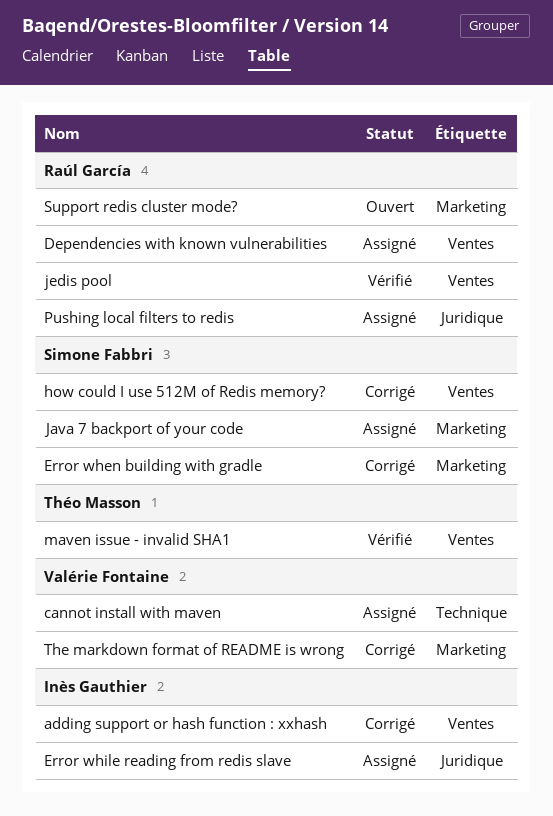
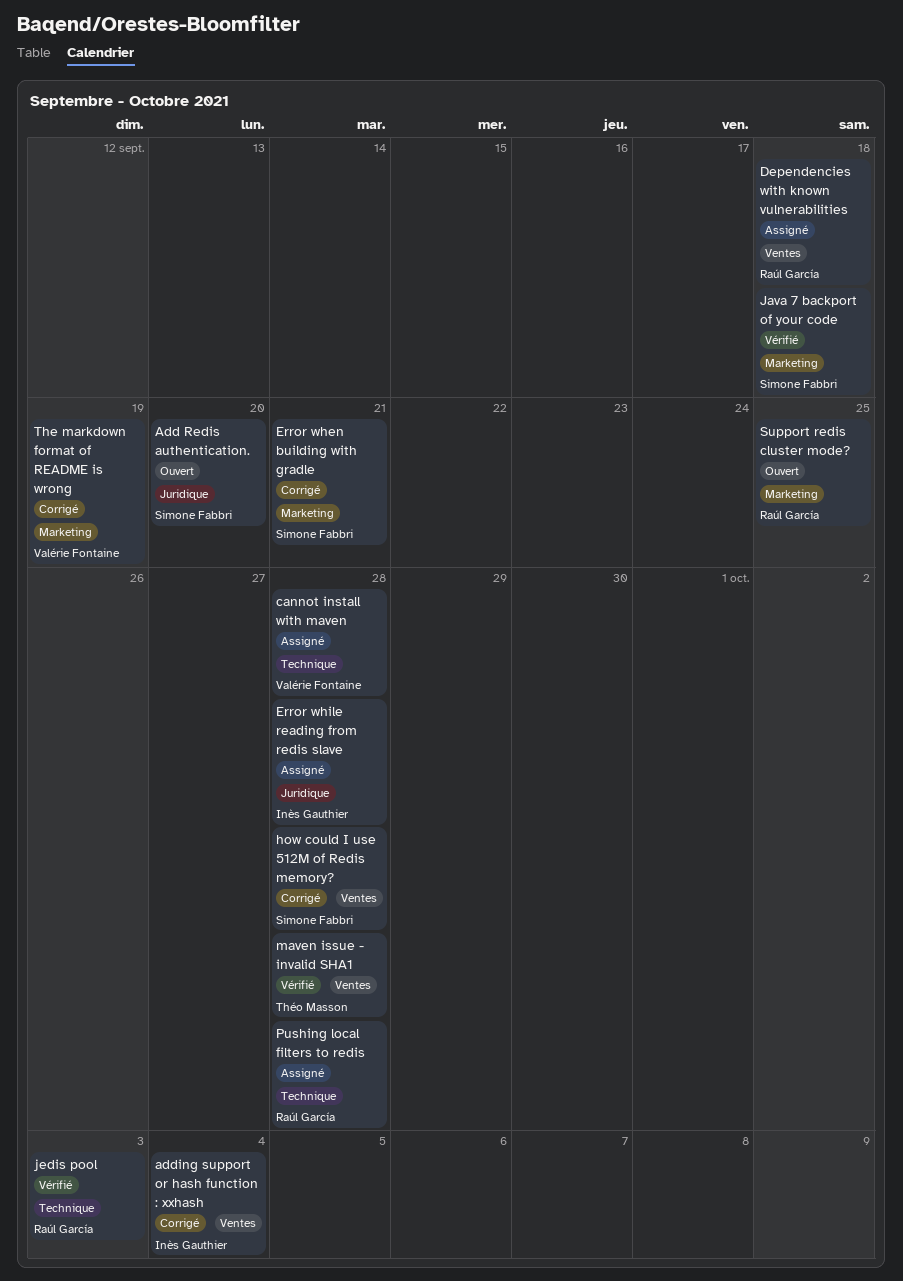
Add Redis authentication.: none -> present
Java 7 backport of your code, status: Assigné -> Vérifié
jedis pool, label: Ventes -> Technique
Pushing local filters to redis, label: Juridique -> Technique

